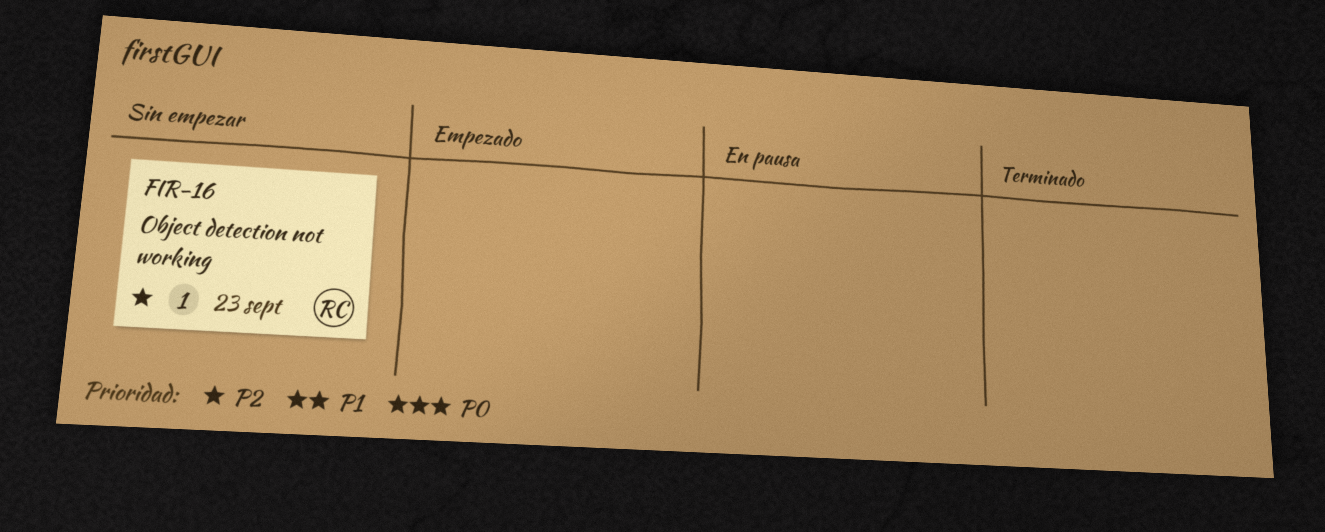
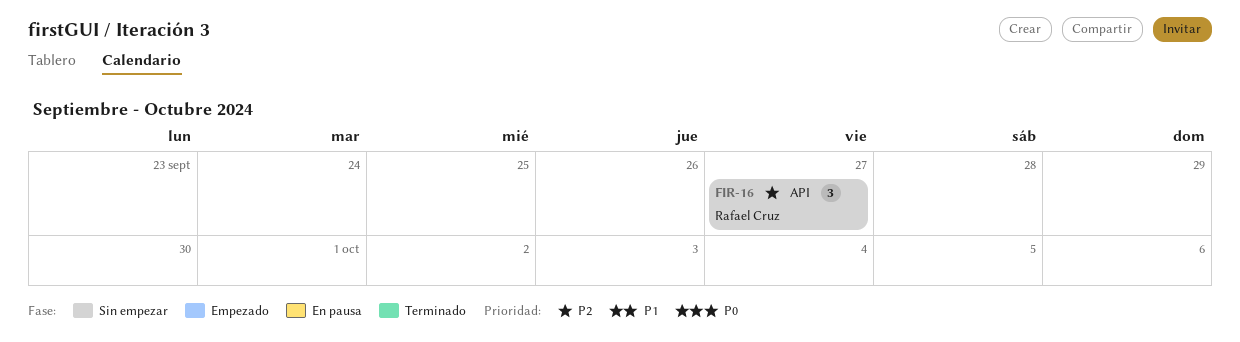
FIR-16, estimate: 1 -> 3
FIR-16, due: Sep 23 -> Sep 27

